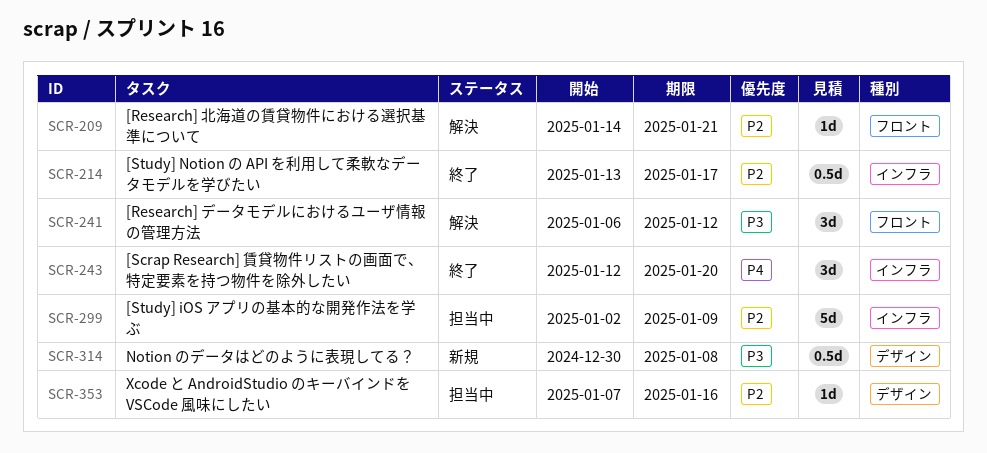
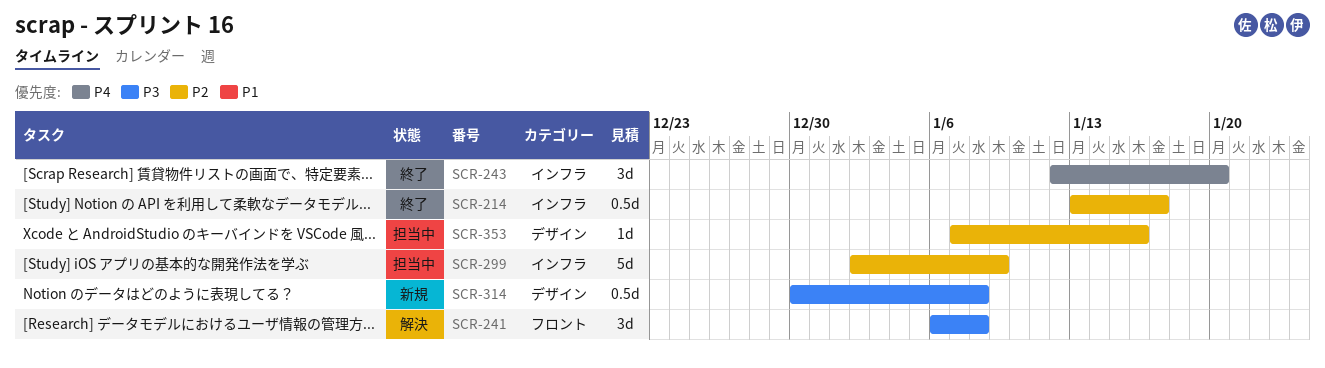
SCR-209: present -> none
SCR-241, due: Jan 12 -> Jan 8

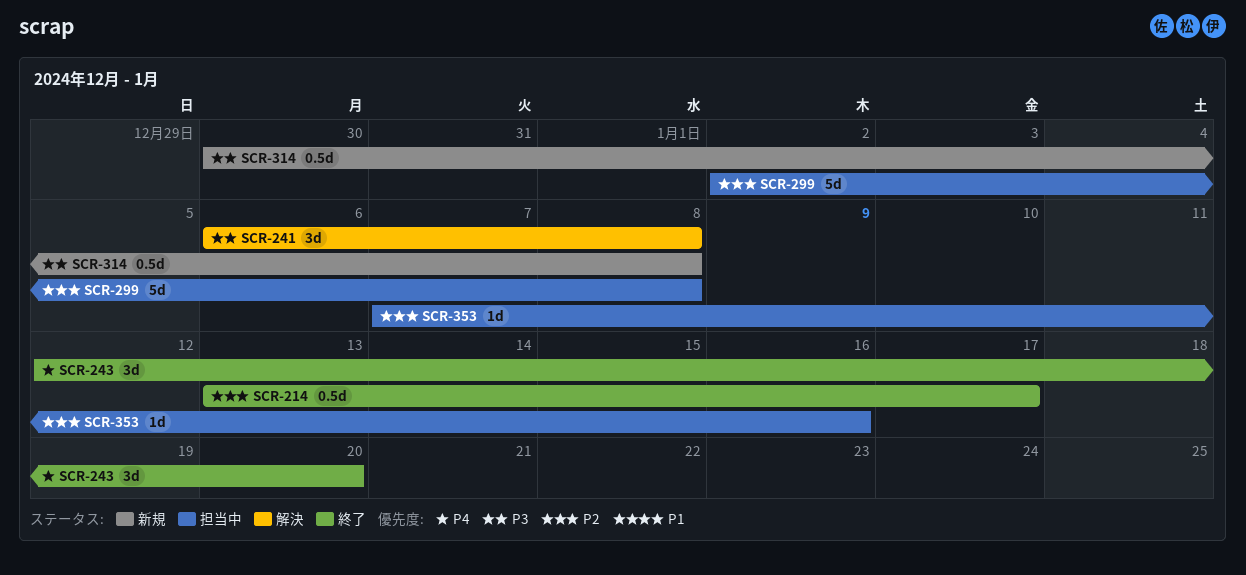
SCR-299, due: Jan 9 -> Jan 8

